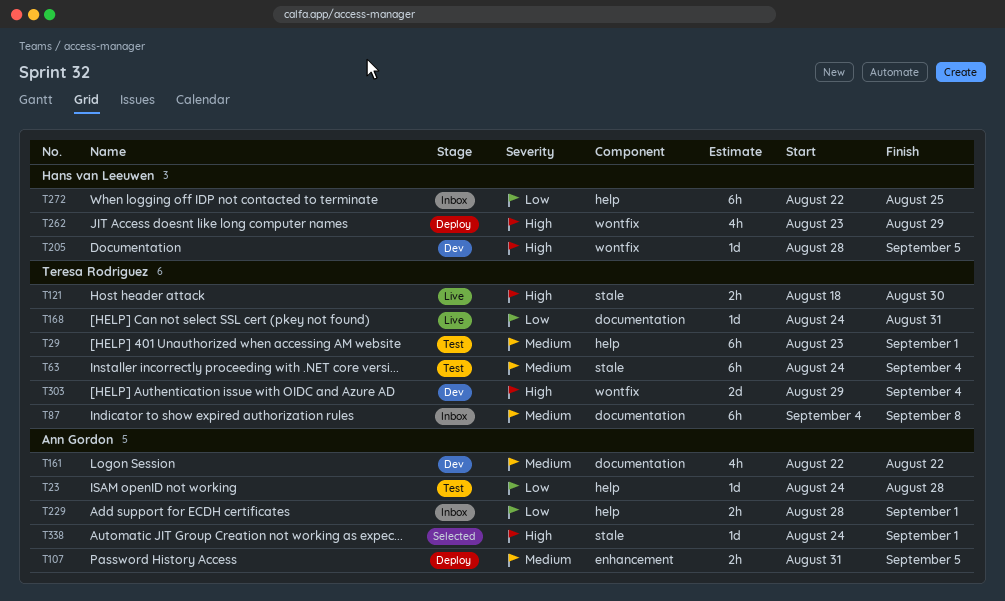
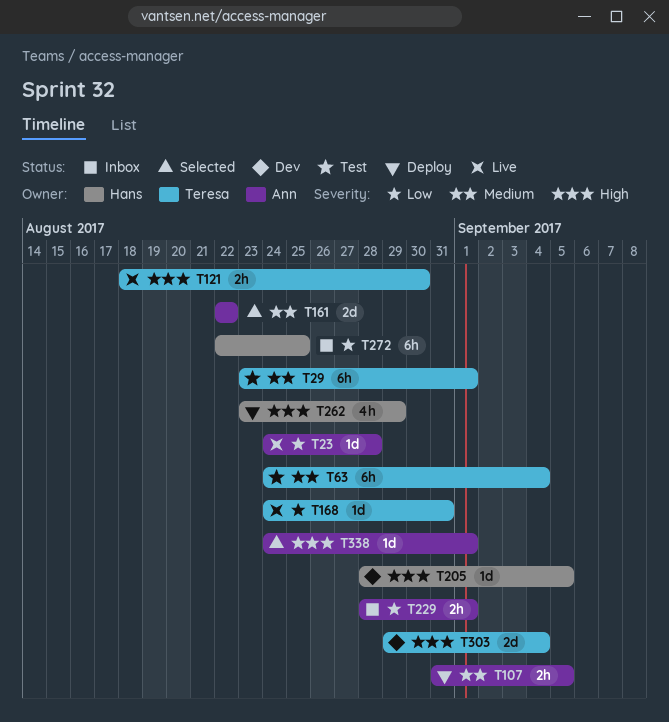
T23, status: Test -> Live
T87: present -> none
T161, status: Dev -> Selected
T161, estimate: 4h -> 2d

